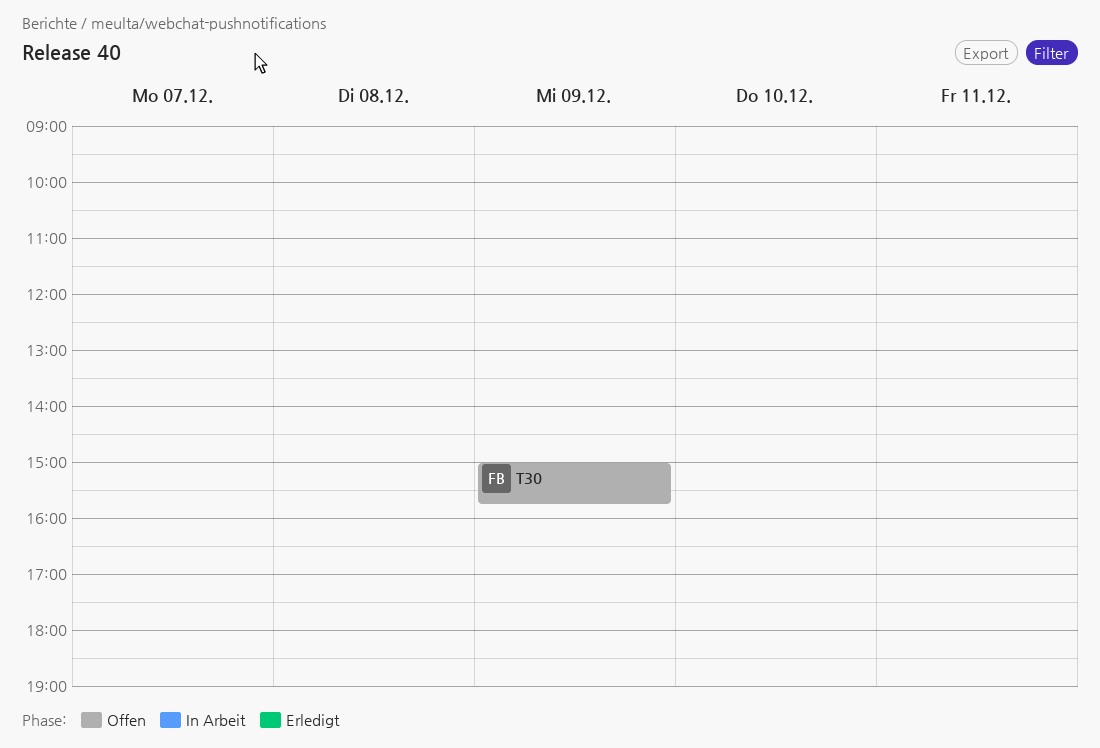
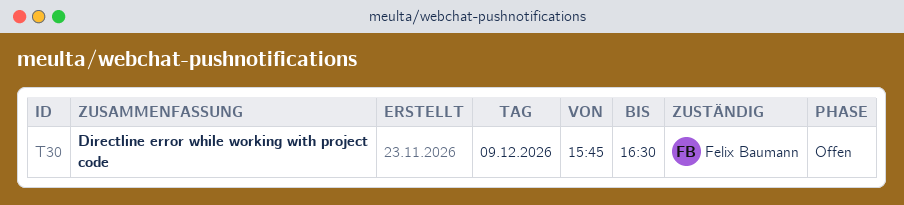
T30, begins: 15:00 -> 15:45
T30, ends: 15:45 -> 16:30

